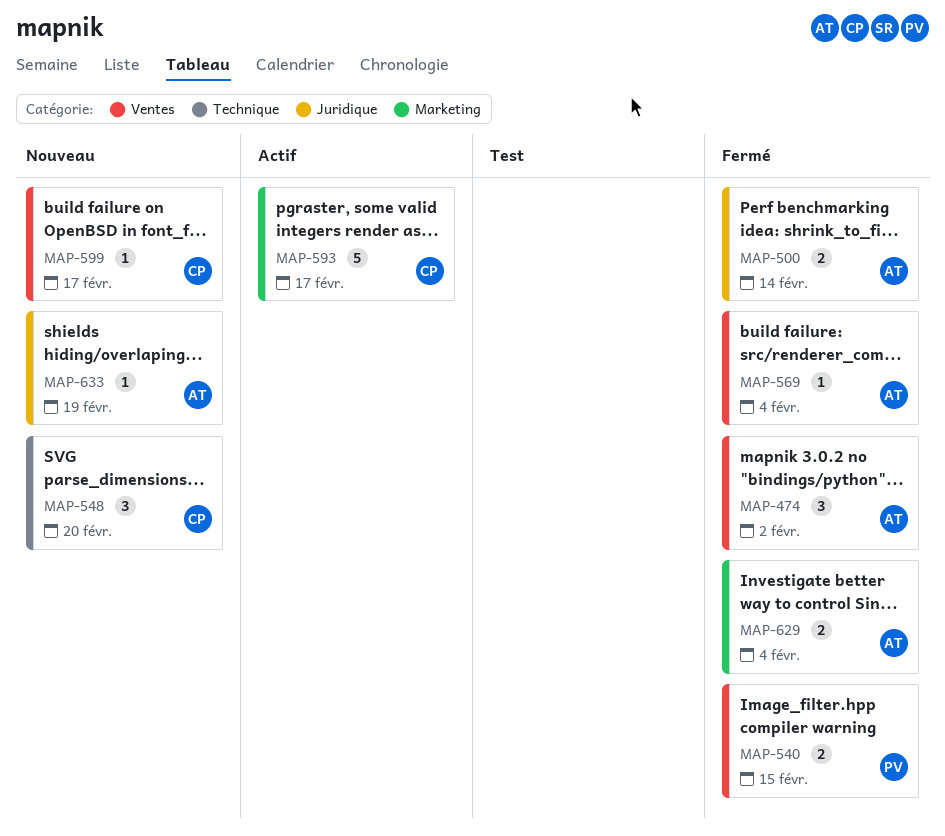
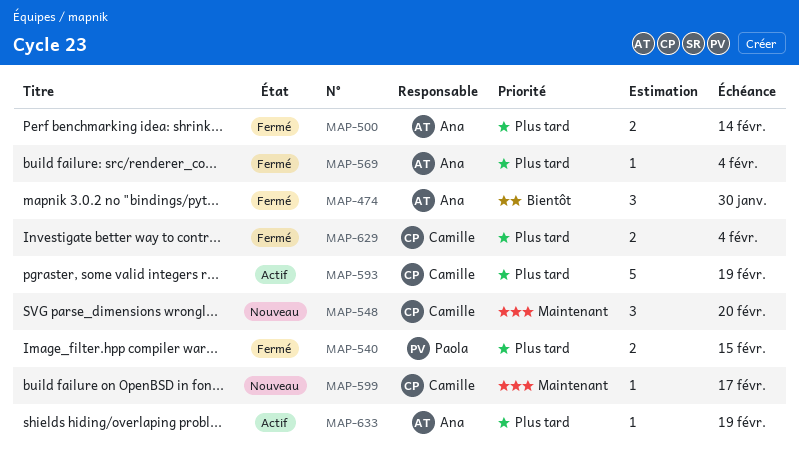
MAP-474, due: Feb 2 -> Jan 30
MAP-593, due: Feb 17 -> Feb 19
MAP-629, owner: Ana -> Camille
MAP-633, status: Nouveau -> Actif

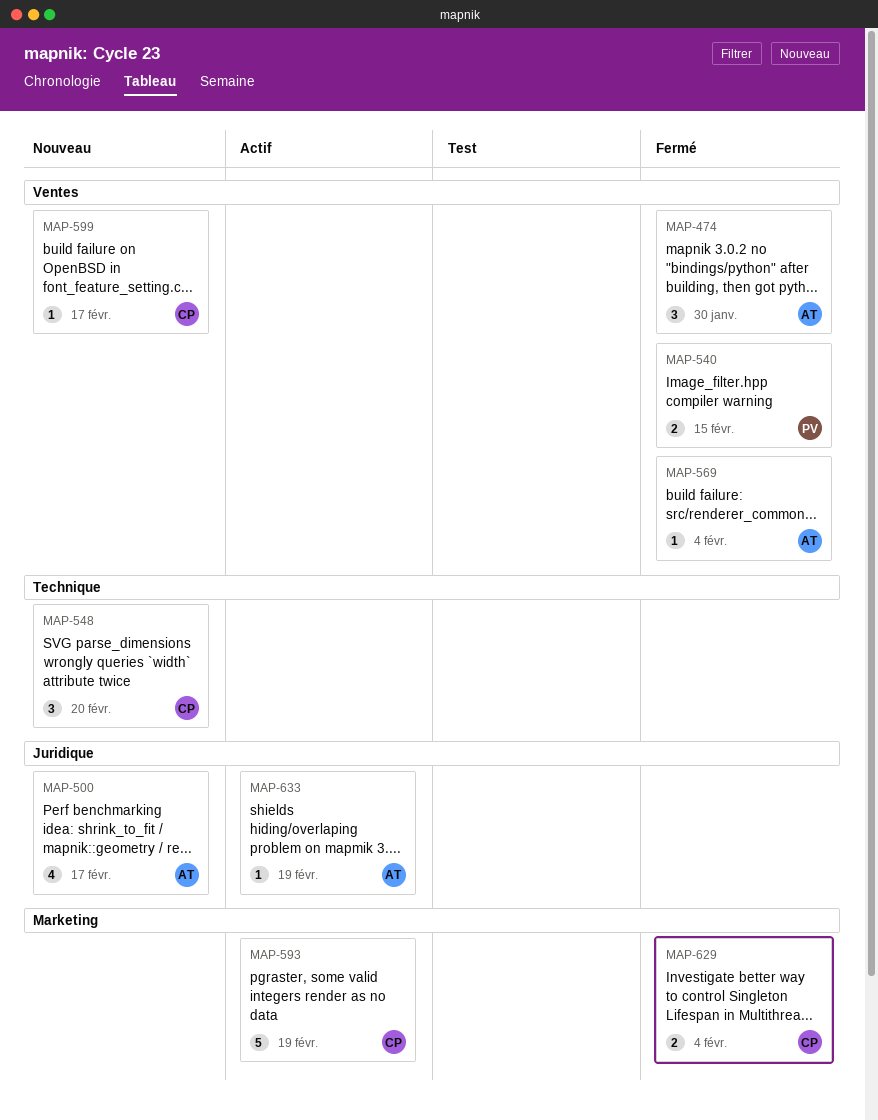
MAP-500, status: Fermé -> Nouveau
MAP-500, estimate: 2 -> 4
MAP-500, due: Feb 14 -> Feb 17

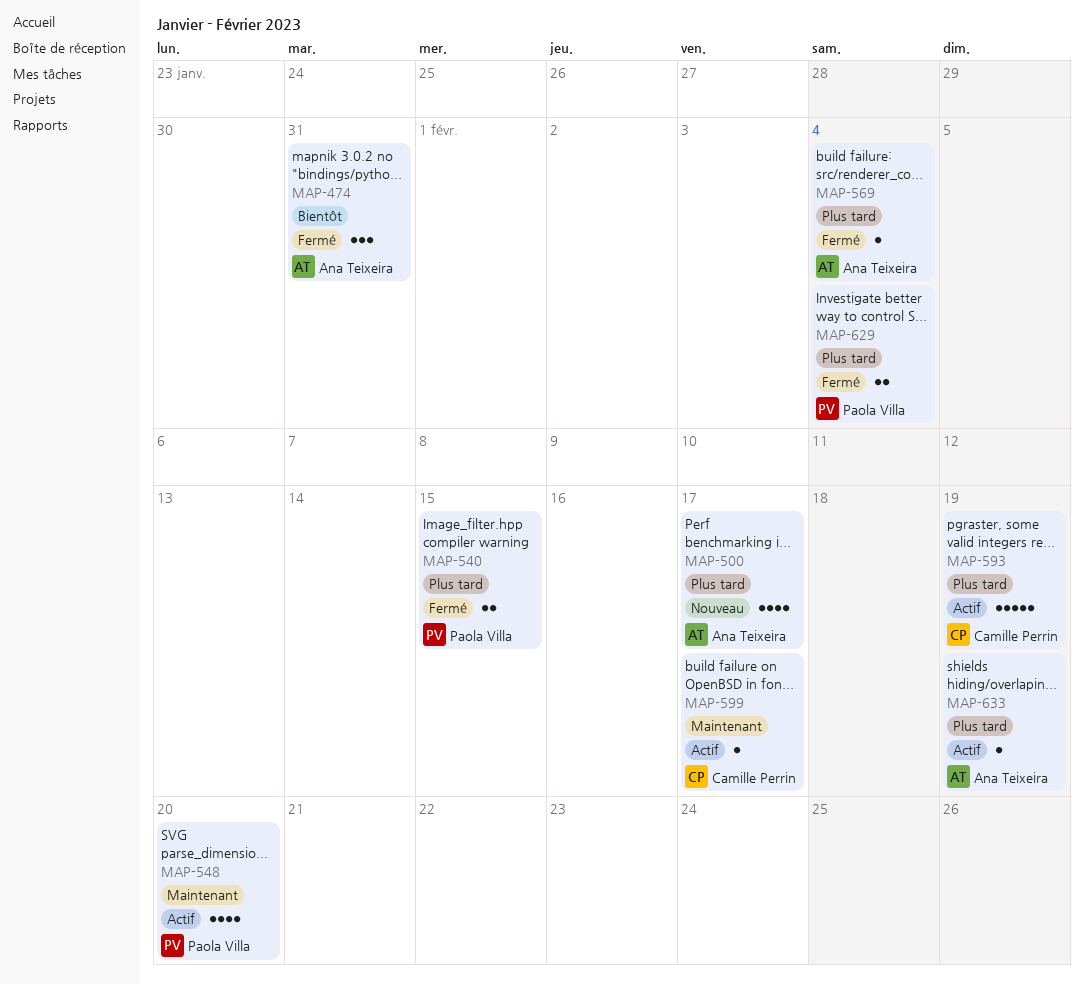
MAP-474, due: Jan 30 -> Jan 31
MAP-548, status: Nouveau -> Actif
MAP-548, owner: Camille Perrin -> Paola Villa
MAP-548, estimate: 3 -> 4
MAP-599, status: Nouveau -> Actif
MAP-629, owner: Camille Perrin -> Paola Villa

